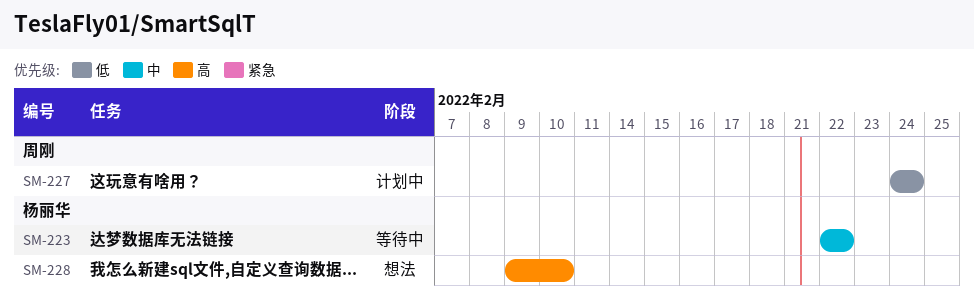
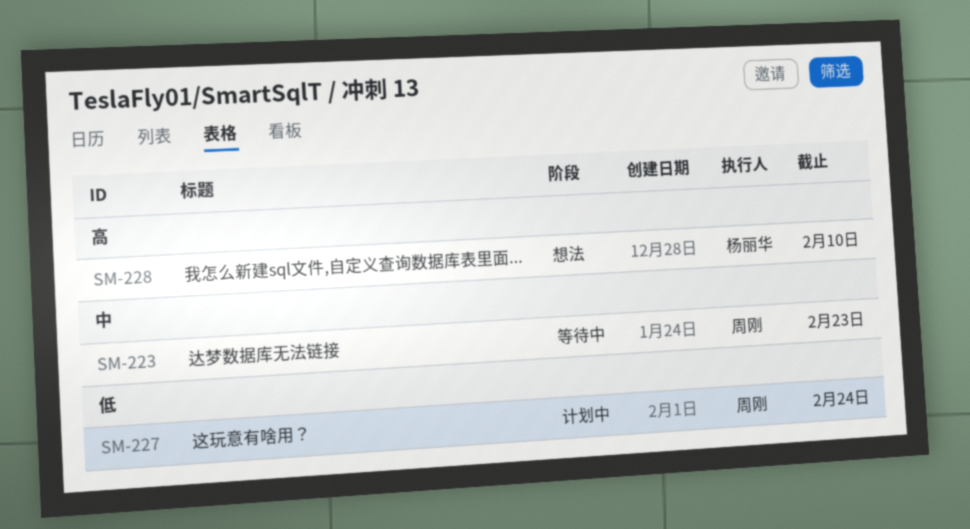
SM-223, owner: 杨丽华 -> 周刚
SM-223, due: Feb 22 -> Feb 23

